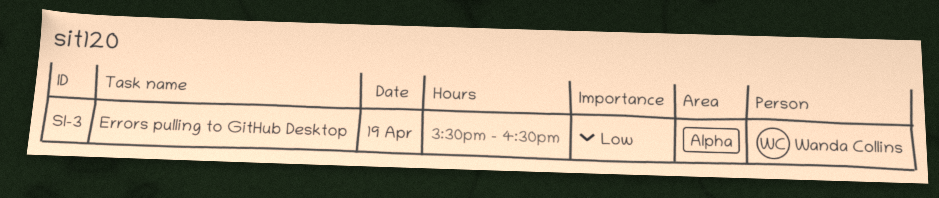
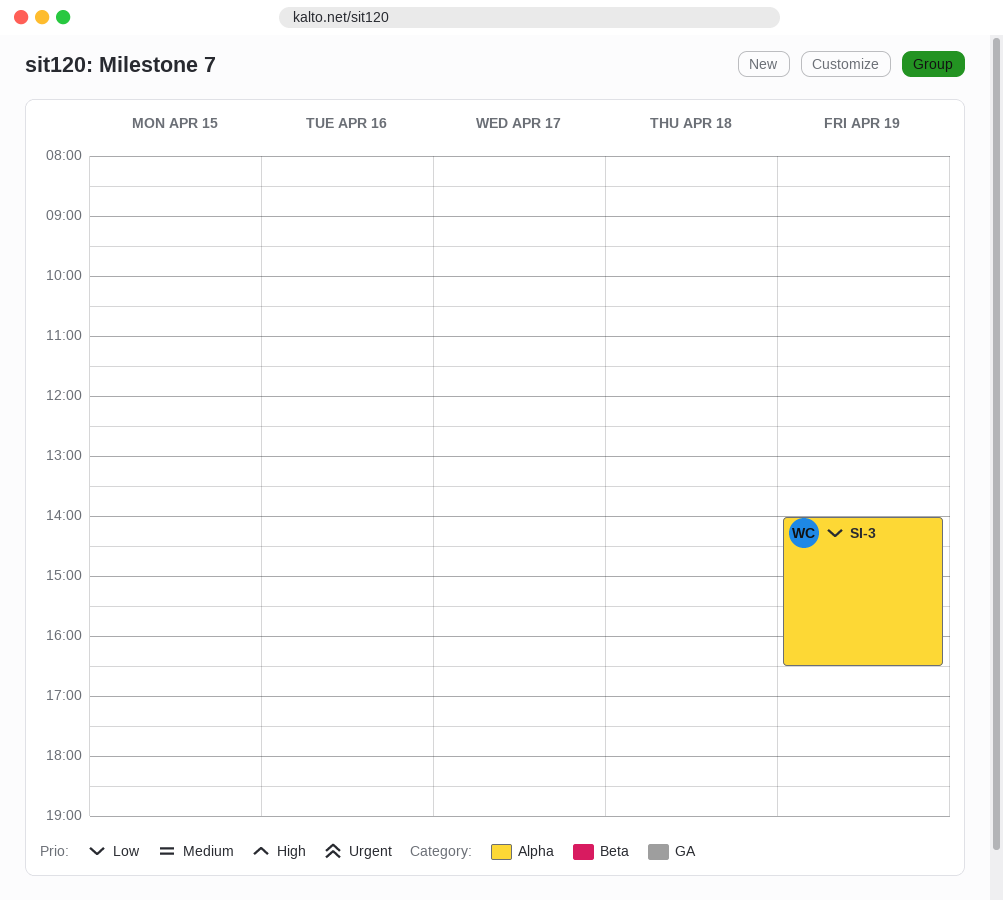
SI-3, begins: 15:30 -> 14:00

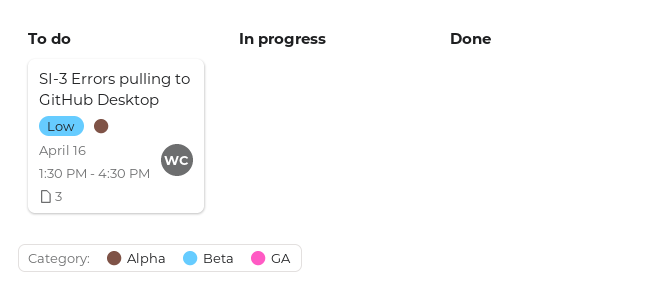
SI-3, day: Apr 19 -> Apr 16
SI-3, begins: 14:00 -> 13:30

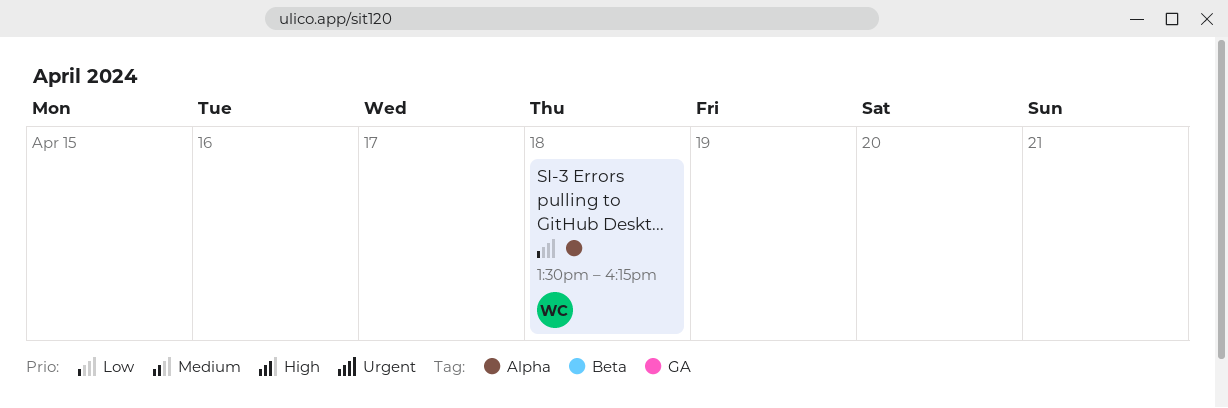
SI-3, day: Apr 16 -> Apr 18
SI-3, ends: 16:30 -> 16:15

